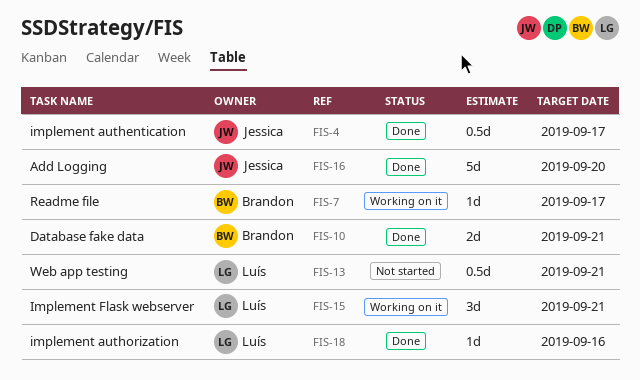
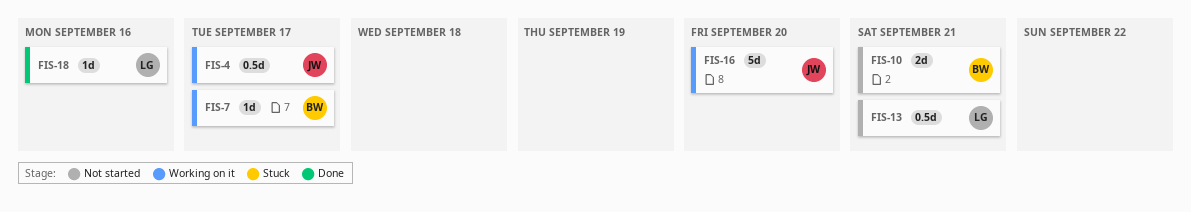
FIS-4, status: Done -> Working on it
FIS-10, status: Done -> Not started
FIS-15: present -> none
FIS-16, status: Done -> Working on it

